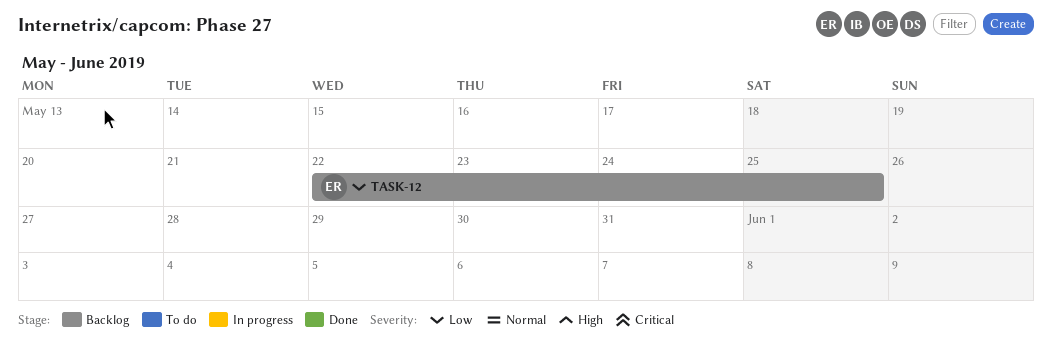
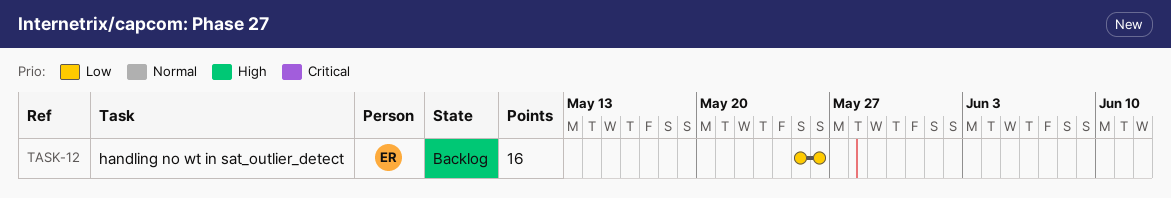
TASK-12, start: May 22 -> May 25
TASK-12, due: May 25 -> May 26

